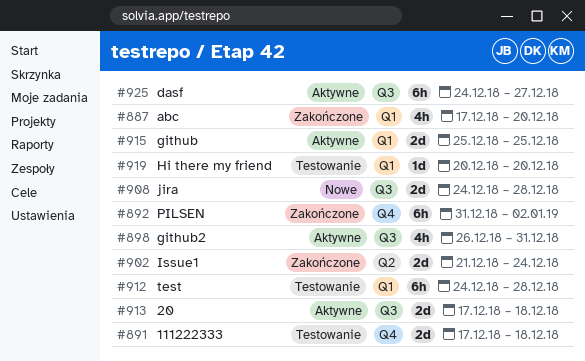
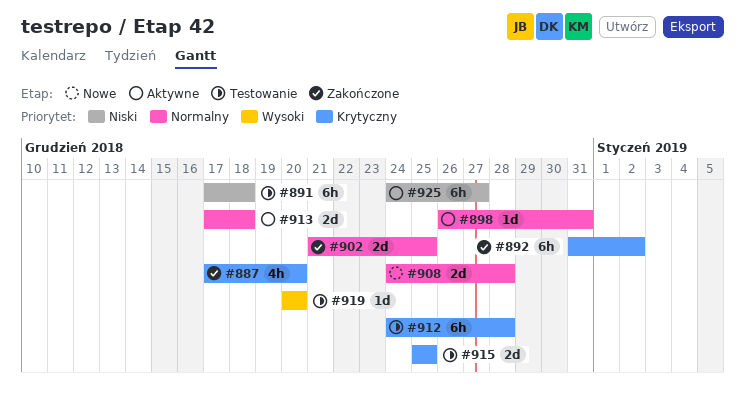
#891, estimate: 2d -> 6h
#898, estimate: 4h -> 1d
#902, due: Dec 24 -> Dec 25
#915, status: Aktywne -> Testowanie

